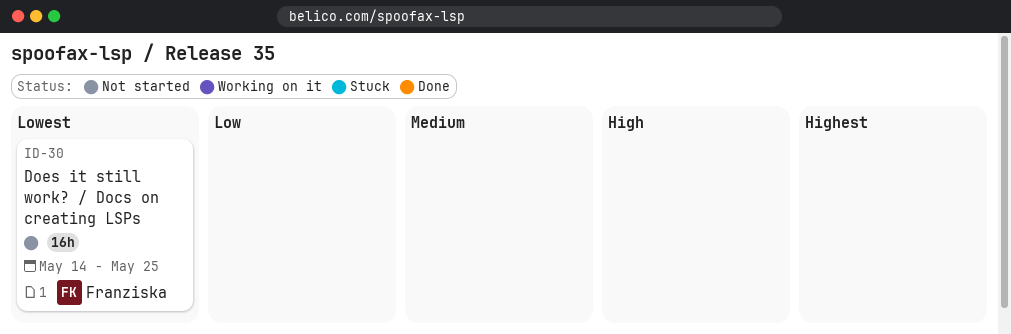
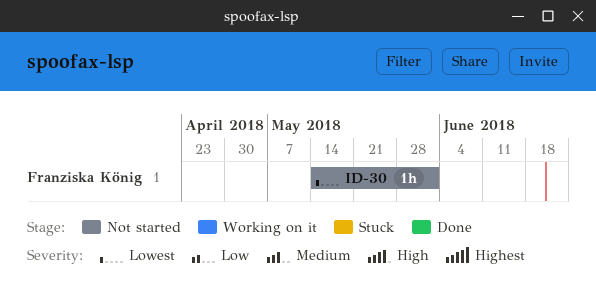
ID-30, estimate: 16h -> 1h
ID-30, due: May 25 -> Jun 1

